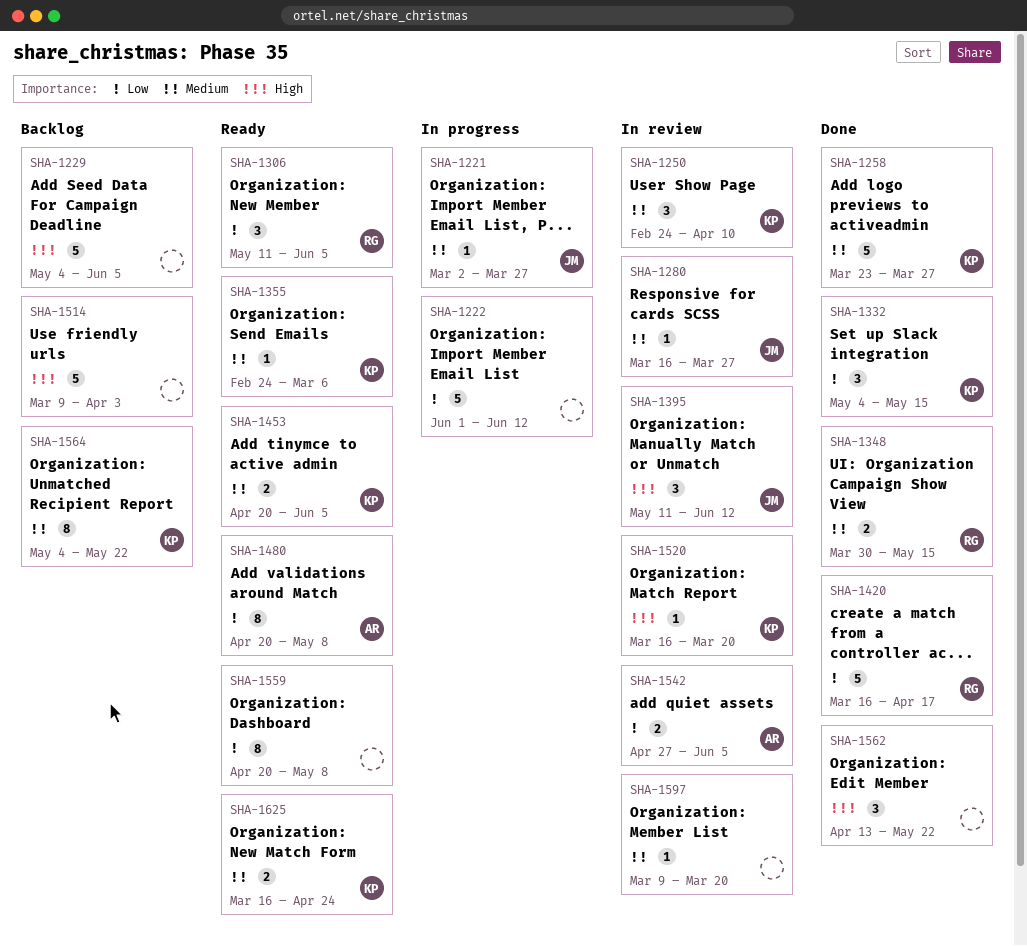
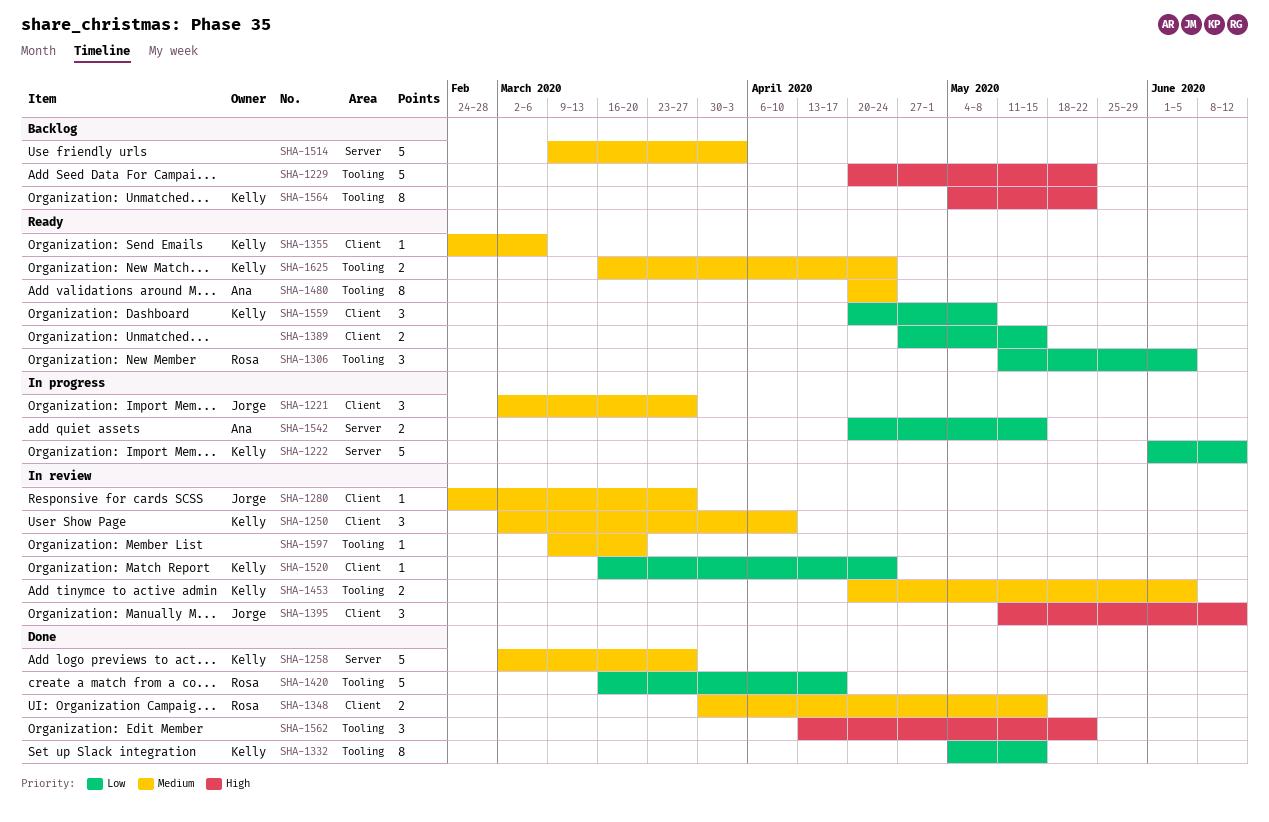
SHA-1221, estimate: 1 -> 3
SHA-1222, owner: none -> Kelly
SHA-1229, start: May 4 -> Apr 20
SHA-1229, due: Jun 5 -> May 22
SHA-1250, start: Feb 24 -> Mar 2
SHA-1258, start: Mar 23 -> Mar 2
SHA-1280, start: Mar 16 -> Feb 24
SHA-1332, estimate: 3 -> 8
SHA-1389: none -> present
SHA-1453, status: Ready -> In review
SHA-1480, priority: Low -> Medium
SHA-1480, due: May 8 -> Apr 24
SHA-1514, priority: High -> Medium
SHA-1520, priority: High -> Low
SHA-1520, due: Mar 20 -> Apr 24
SHA-1542, status: In review -> In progress
SHA-1542, start: Apr 27 -> Apr 20
SHA-1542, due: Jun 5 -> May 15
SHA-1559, owner: none -> Kelly
SHA-1559, estimate: 8 -> 3
SHA-1564, priority: Medium -> High

